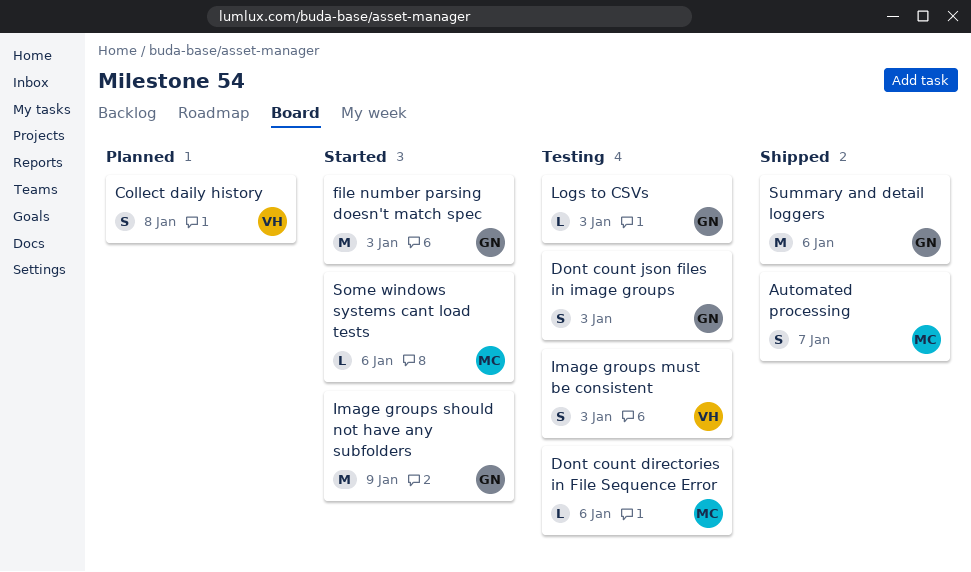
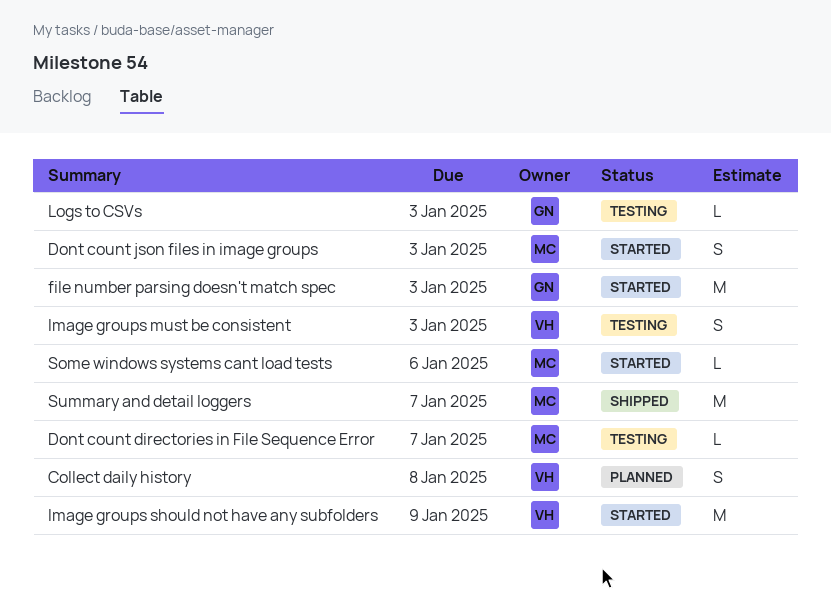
Automated processing: present -> none
Dont count directories in File Sequence Error, due: Jan 6 -> Jan 7
Dont count json files in image groups, status: Testing -> Started
Dont count json files in image groups, owner: GN -> MC
Image groups should not have any subfolders, owner: GN -> VH
Summary and detail loggers, owner: GN -> MC
Summary and detail loggers, due: Jan 6 -> Jan 7

